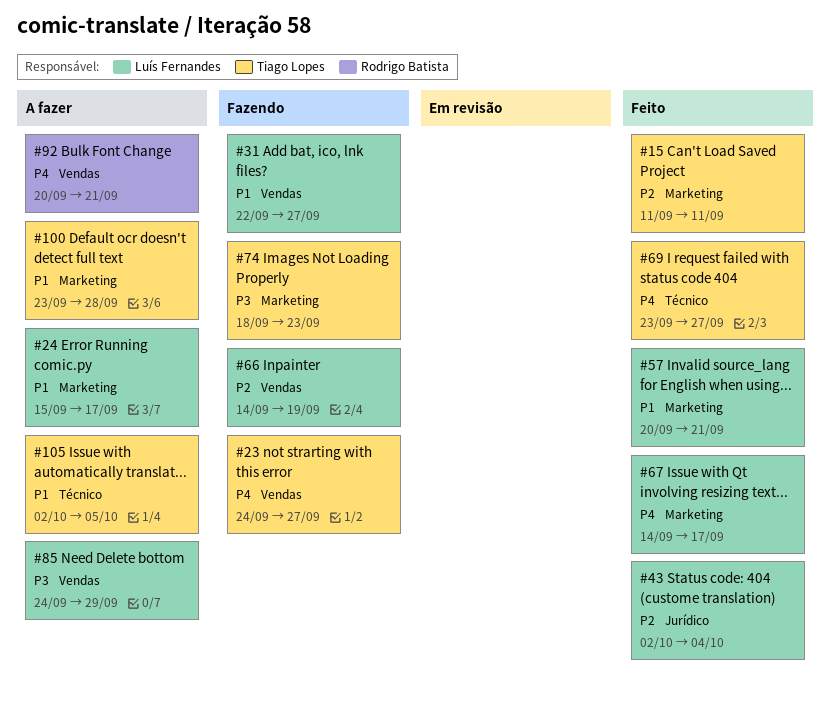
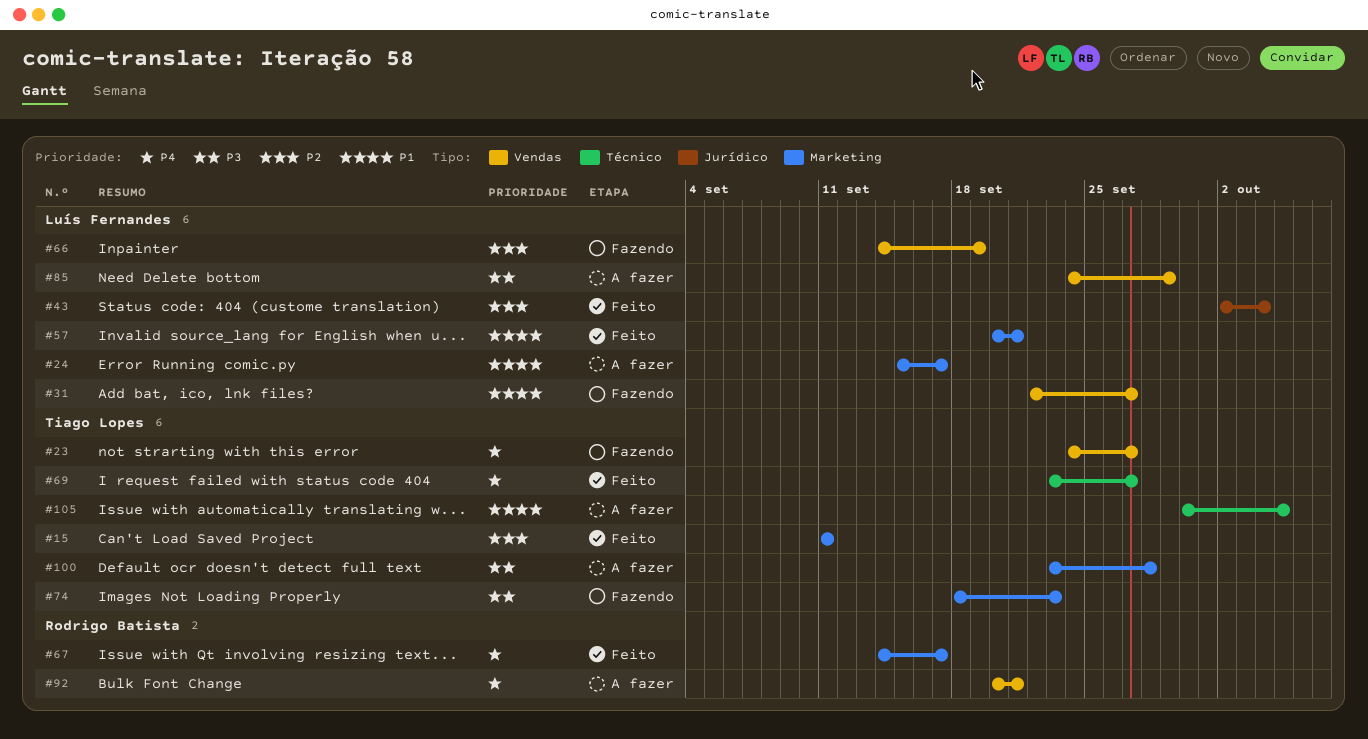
#67, owner: Luís Fernandes -> Rodrigo Batista
#100, priority: P1 -> P3
#105, start: Oct 2 -> Sep 30

